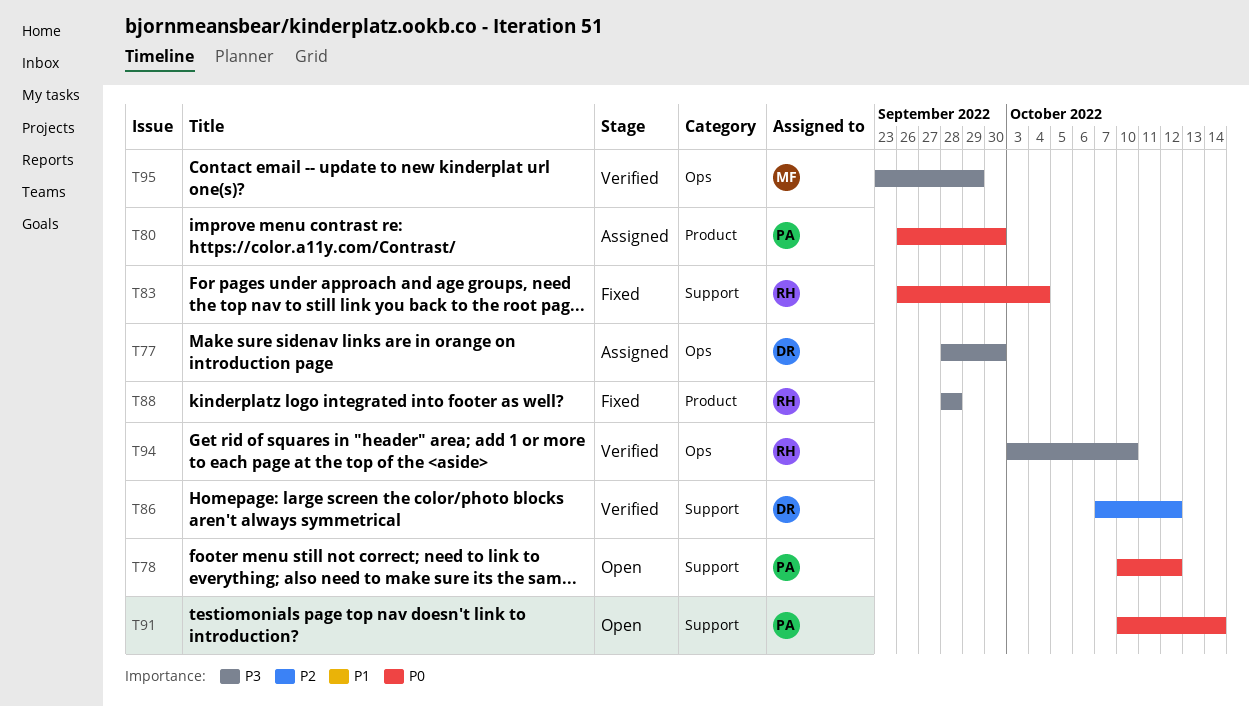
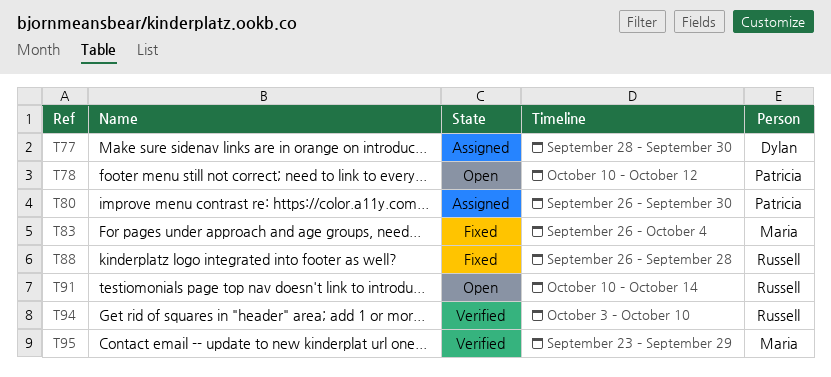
T83, owner: Russell -> Maria
T86: present -> none
T88, start: Sep 28 -> Sep 26
T91, owner: Patricia -> Russell

